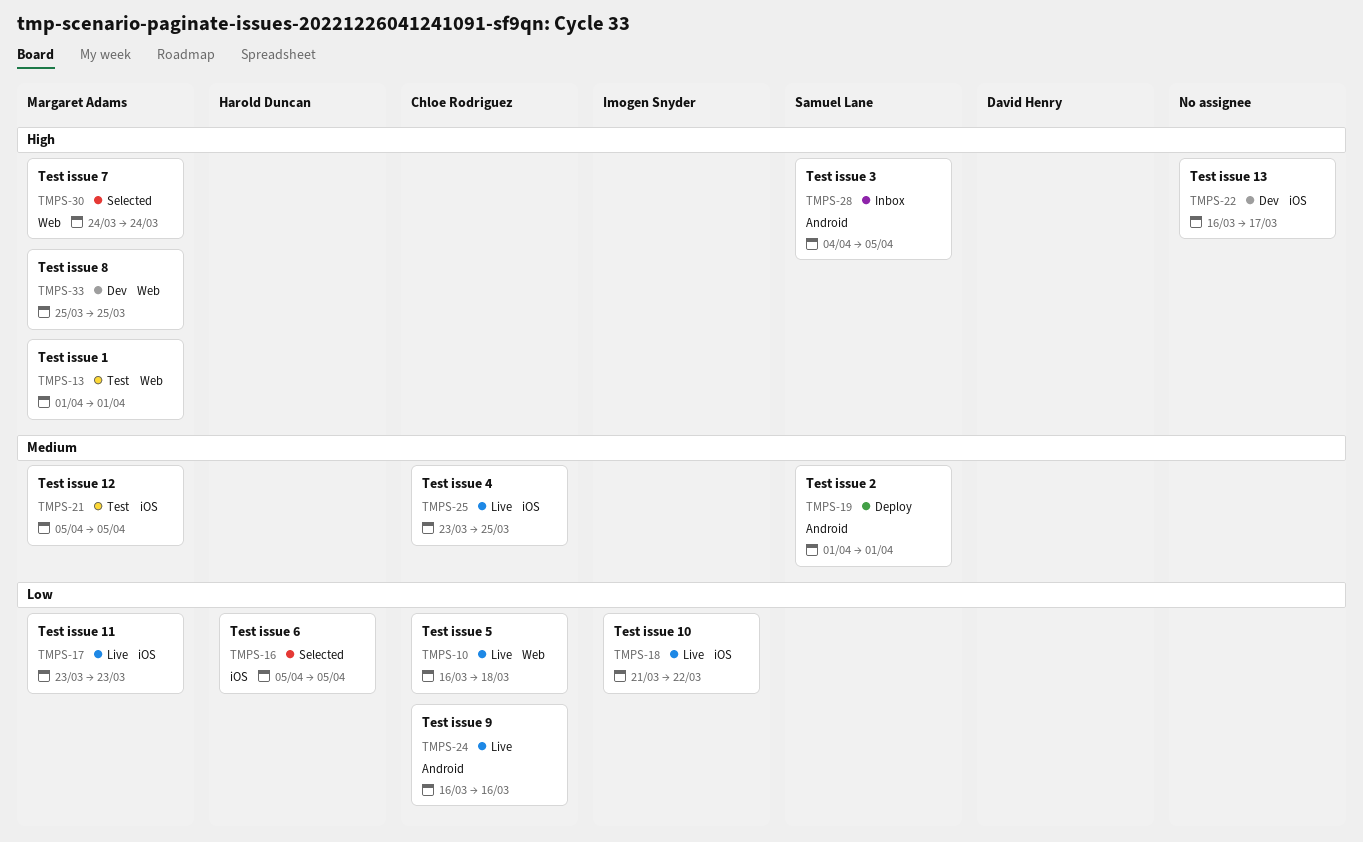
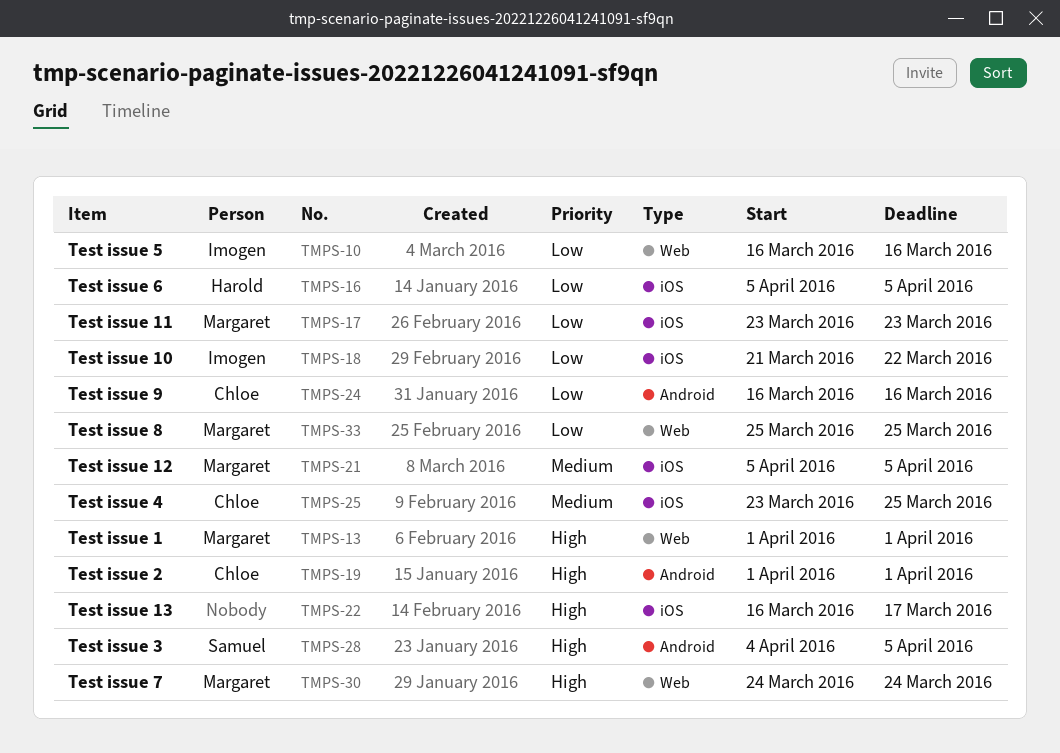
TMPS-10, owner: Chloe Rodriguez -> Imogen Snyder
TMPS-10, due: Mar 18 -> Mar 16
TMPS-19, owner: Samuel Lane -> Chloe Rodriguez
TMPS-19, priority: Medium -> High
TMPS-33, priority: High -> Low

